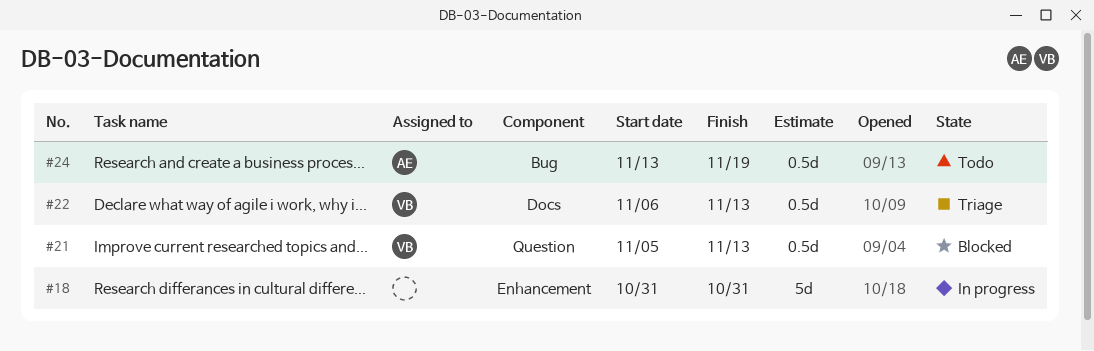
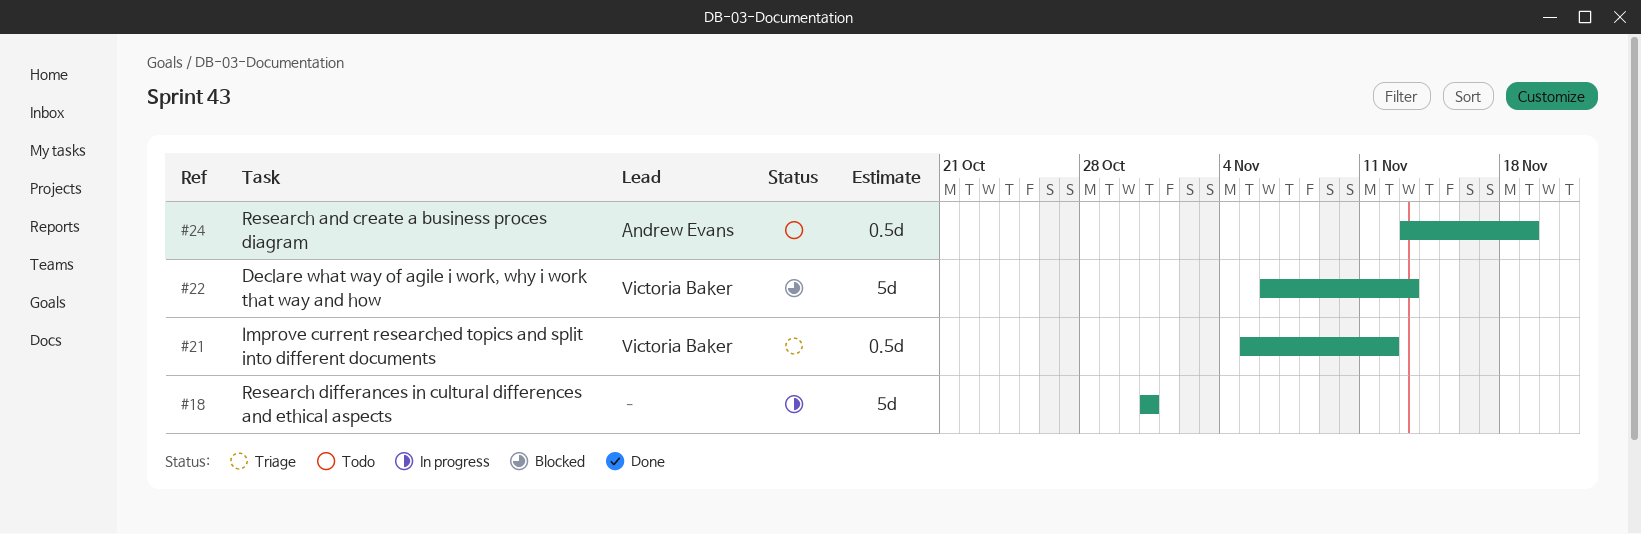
#21, status: Blocked -> Triage
#21, due: Nov 13 -> Nov 12
#22, status: Triage -> Blocked
#22, estimate: 0.5d -> 5d

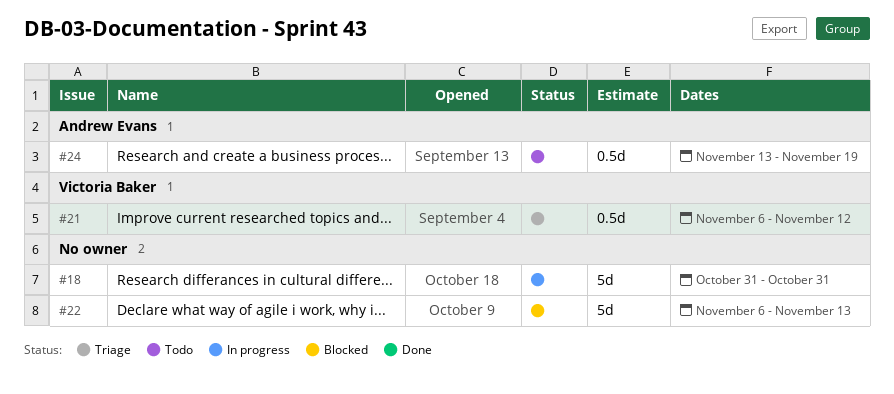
#21, start: Nov 5 -> Nov 6
#22, owner: Victoria Baker -> none

